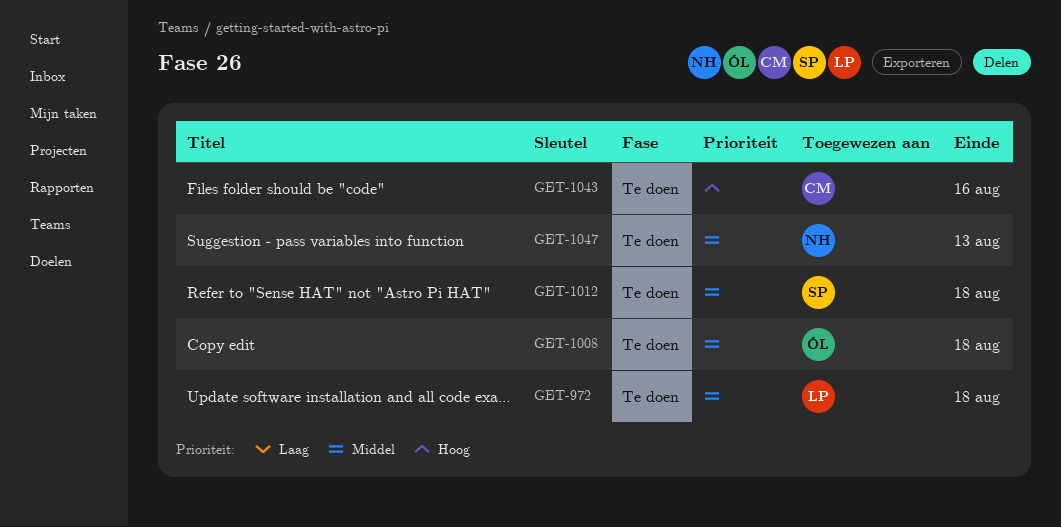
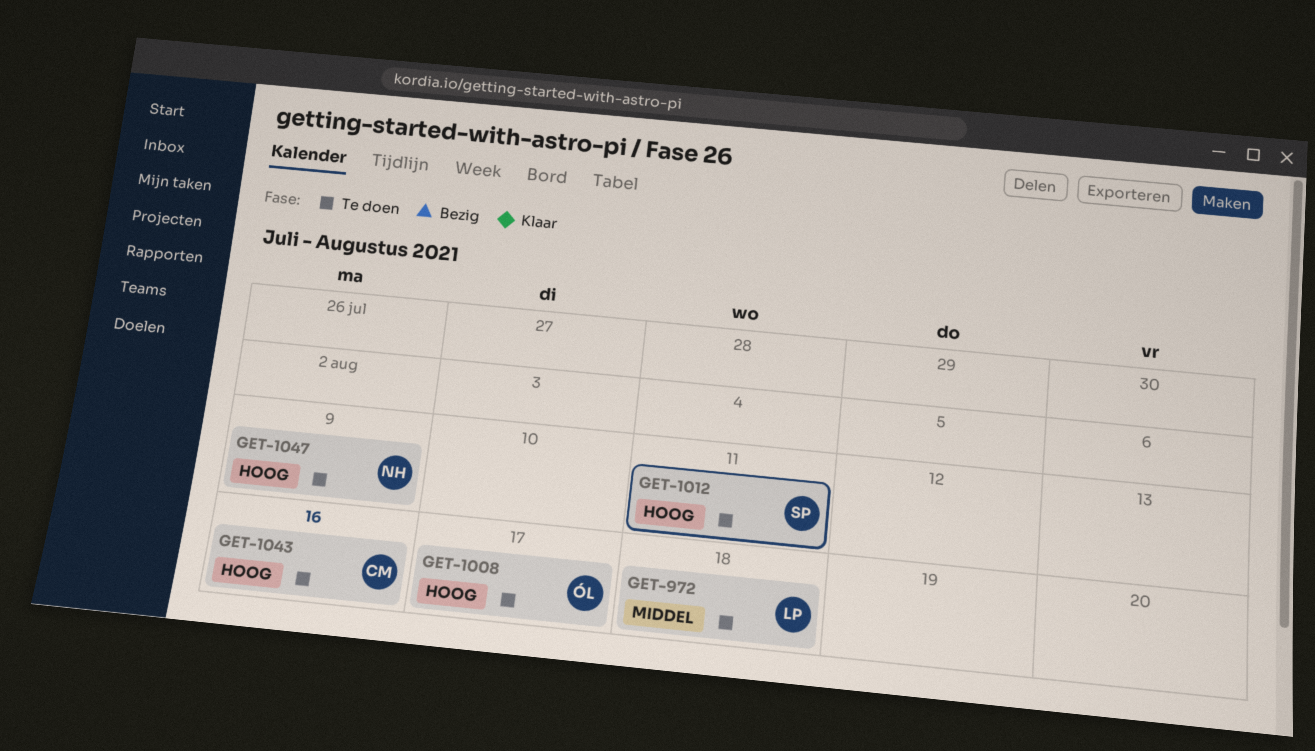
GET-1008, priority: Middel -> Hoog
GET-1008, due: Aug 18 -> Aug 17
GET-1012, priority: Middel -> Hoog
GET-1012, due: Aug 18 -> Aug 11
GET-1047, priority: Middel -> Hoog
GET-1047, due: Aug 13 -> Aug 9

